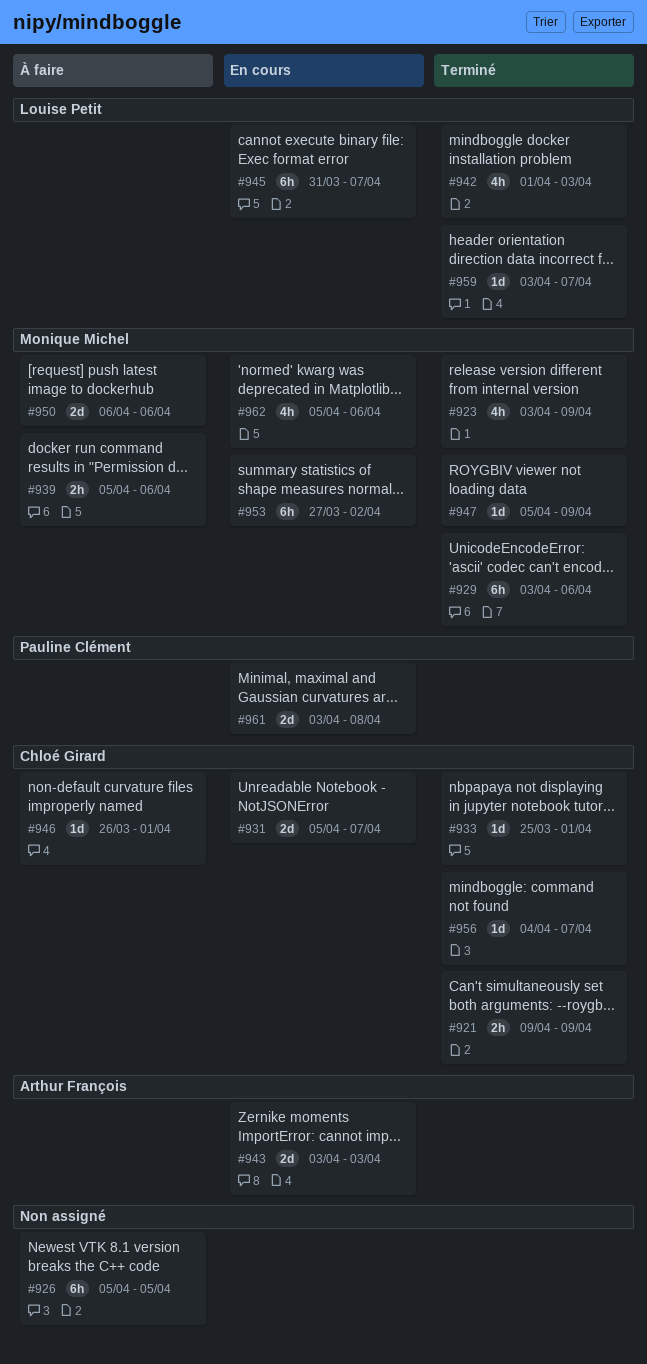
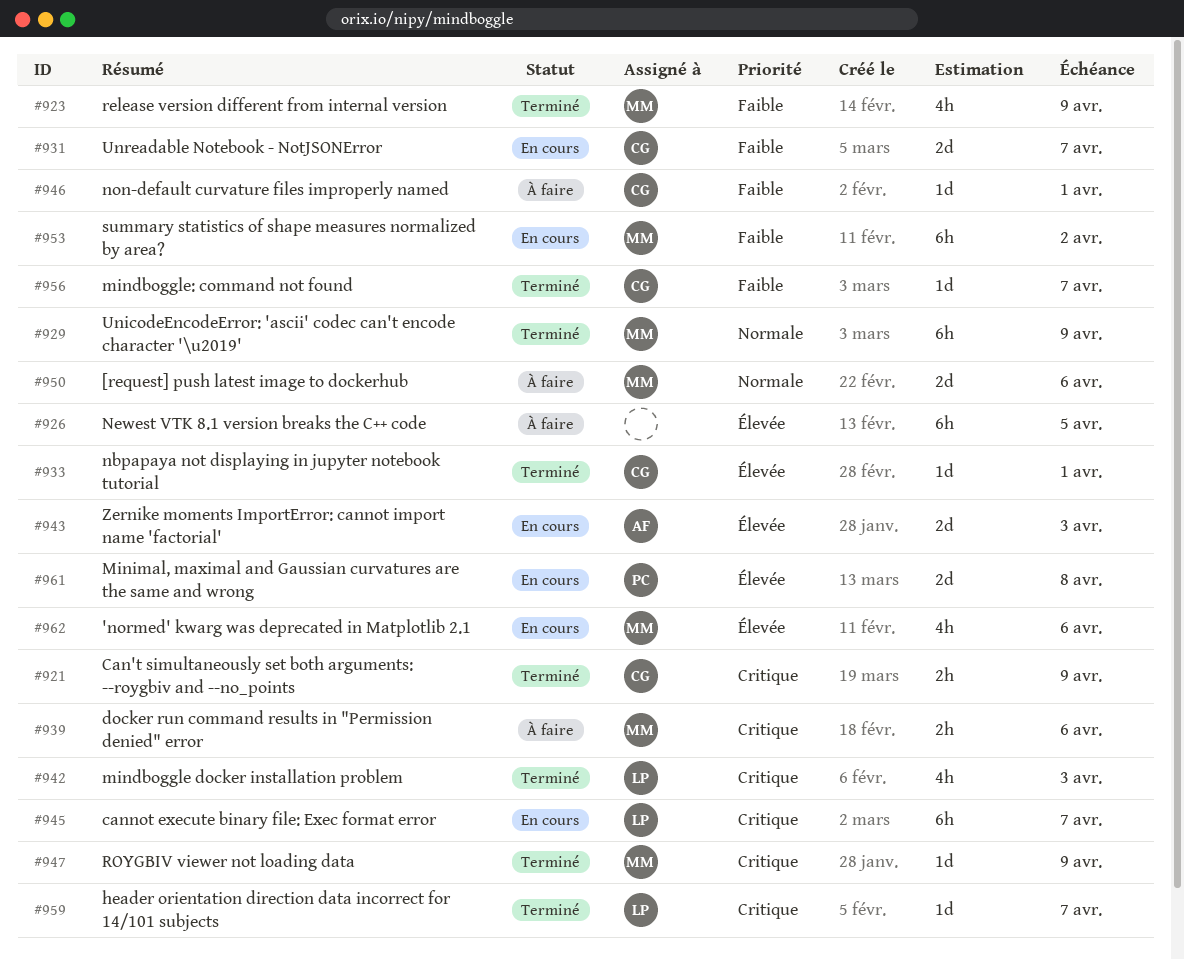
#929, due: Apr 6 -> Apr 9

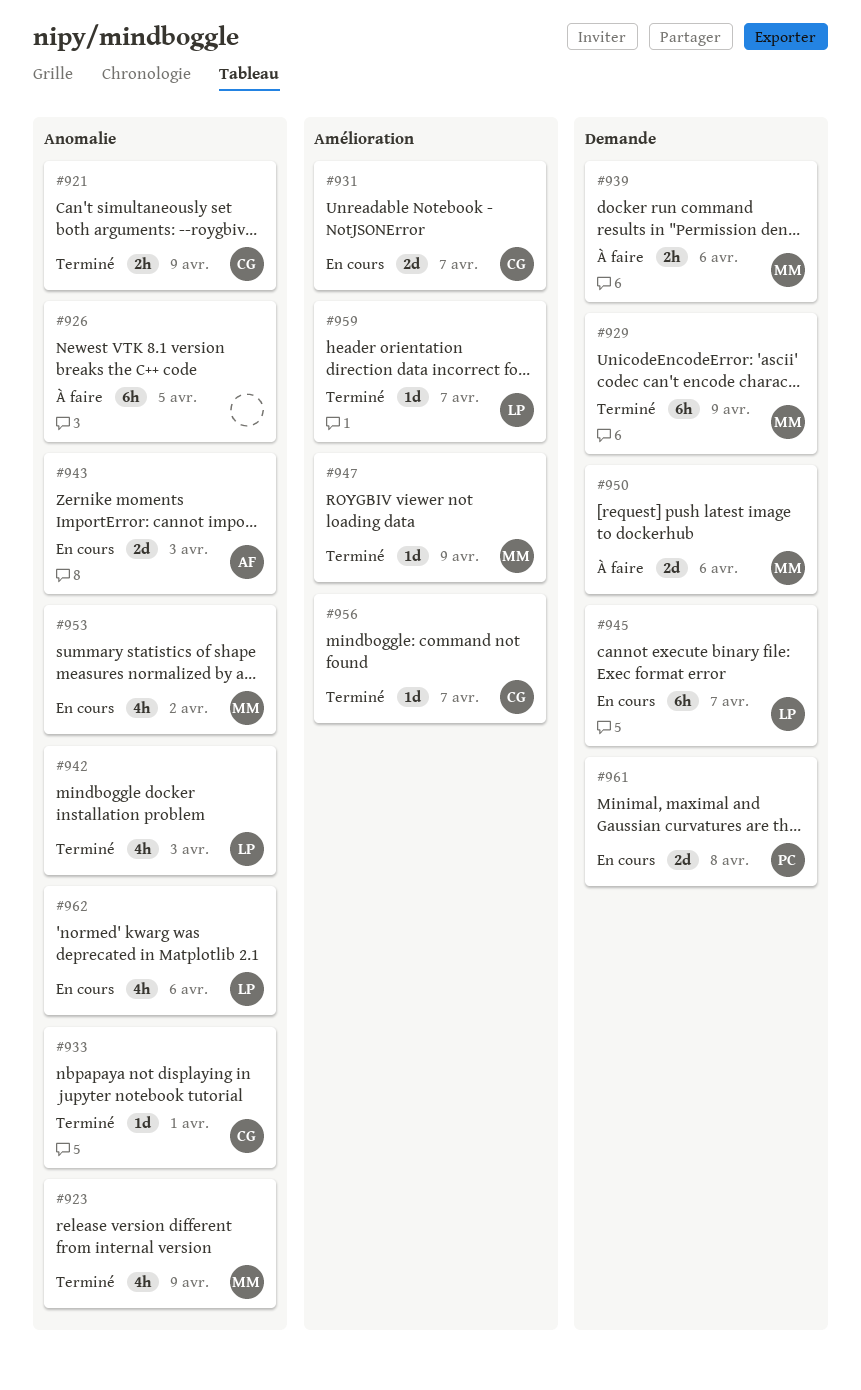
#946: present -> none
#953, estimate: 6h -> 4h
#962, owner: MM -> LP

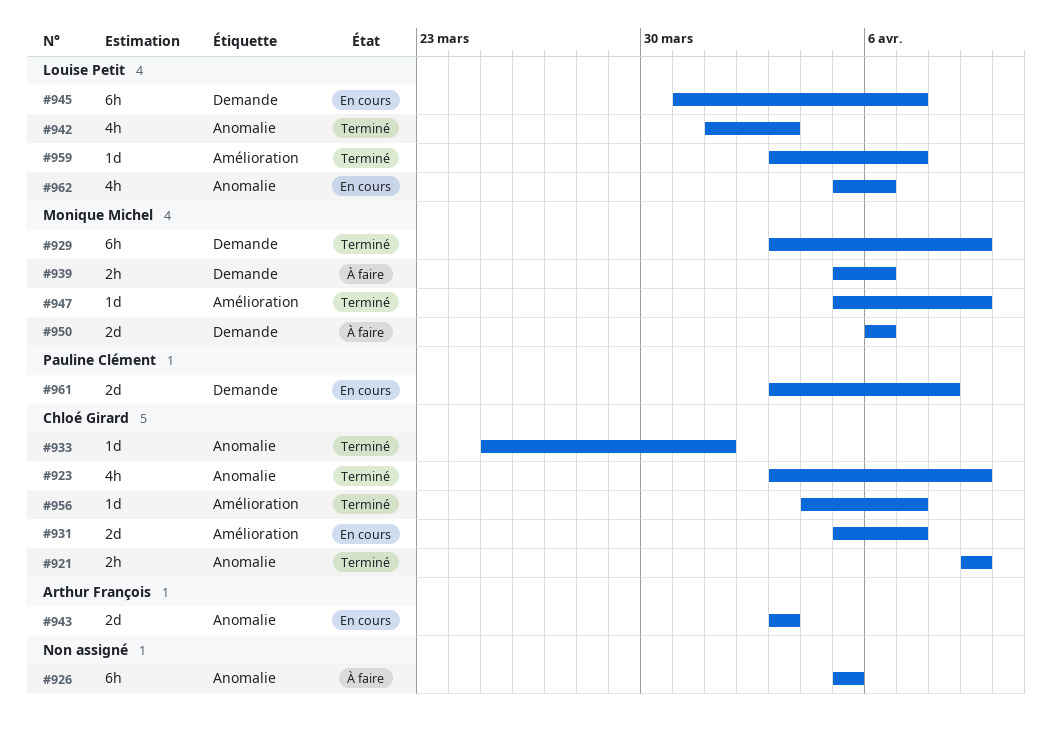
#923, owner: Monique Michel -> Chloé Girard
#953: present -> none

